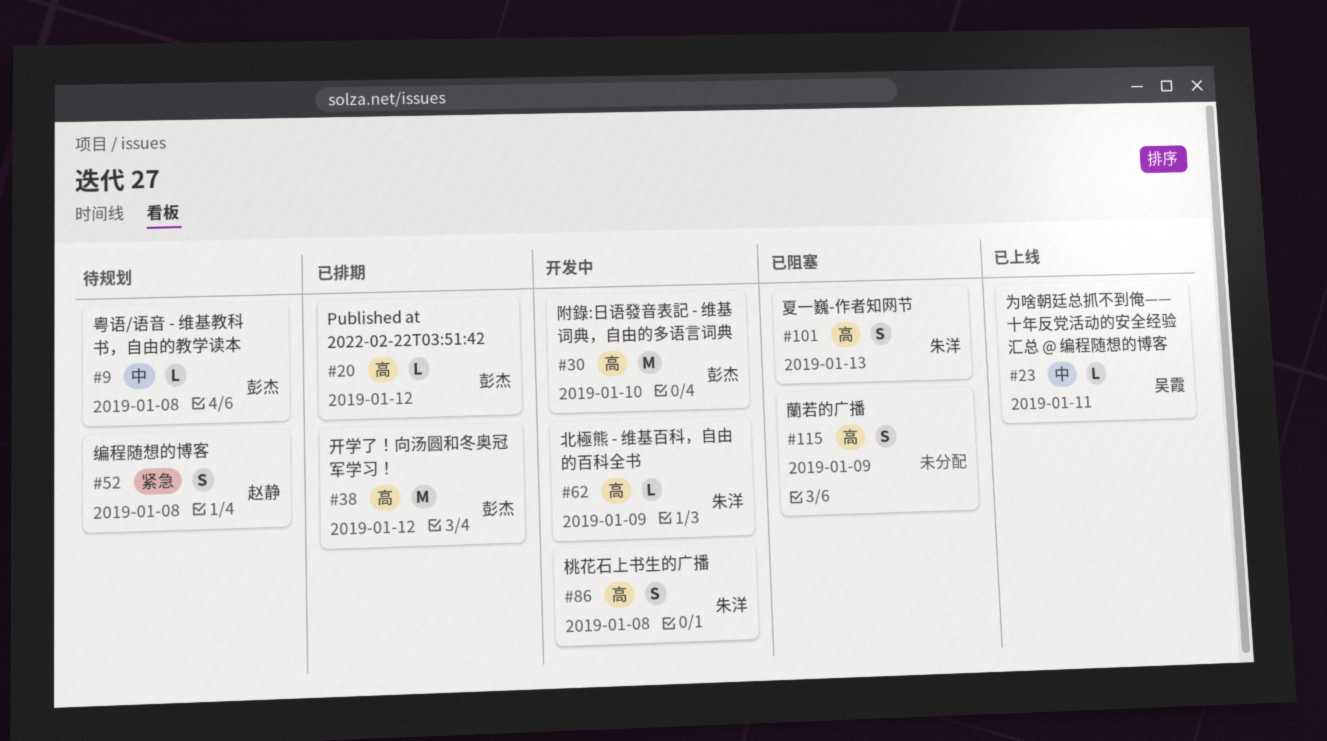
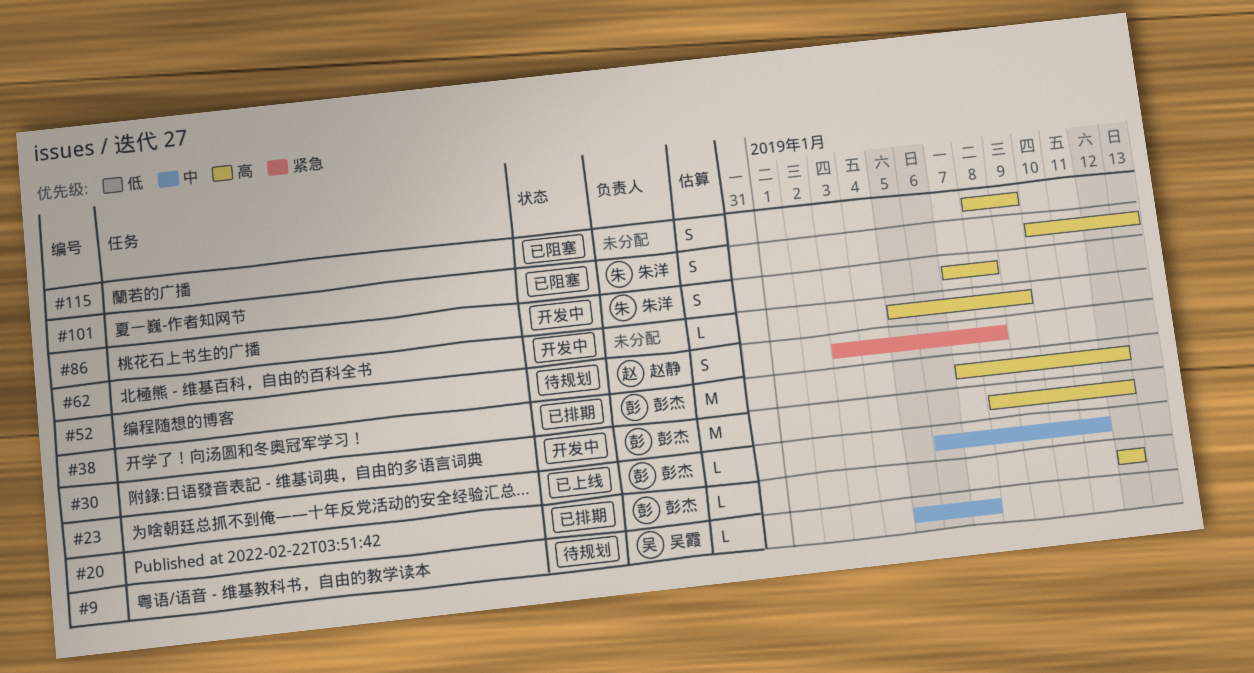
#9, owner: 彭杰 -> 吴霞
#9, due: Jan 8 -> Jan 7
#23, owner: 吴霞 -> 彭杰
#30, due: Jan 10 -> Jan 12
#62, owner: 朱洋 -> none

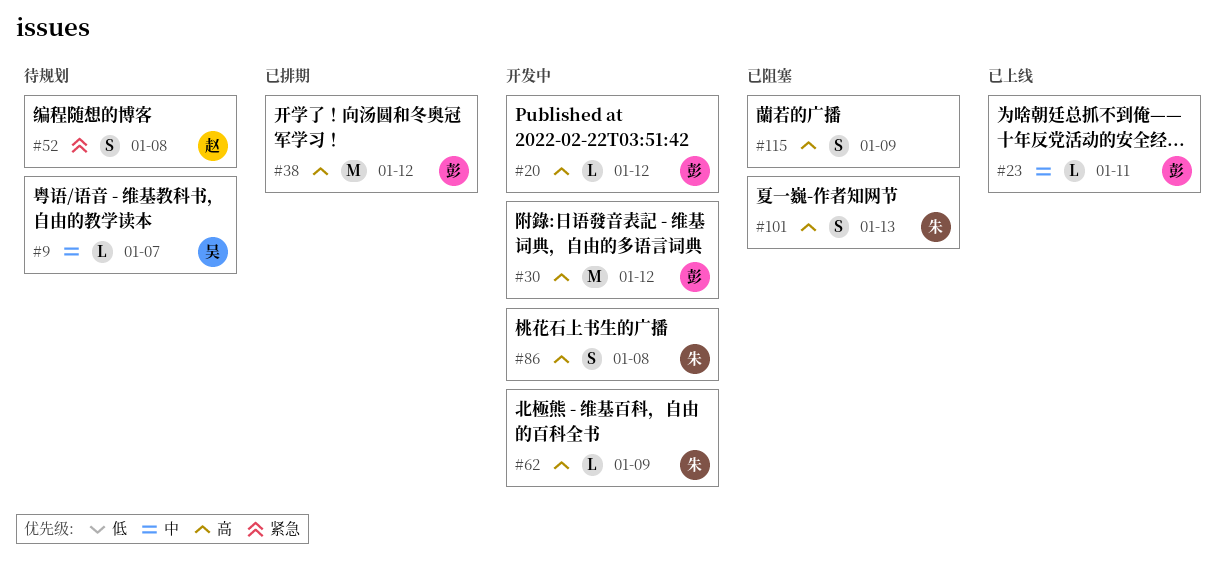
#20, status: 已排期 -> 开发中
#62, owner: none -> 朱洋

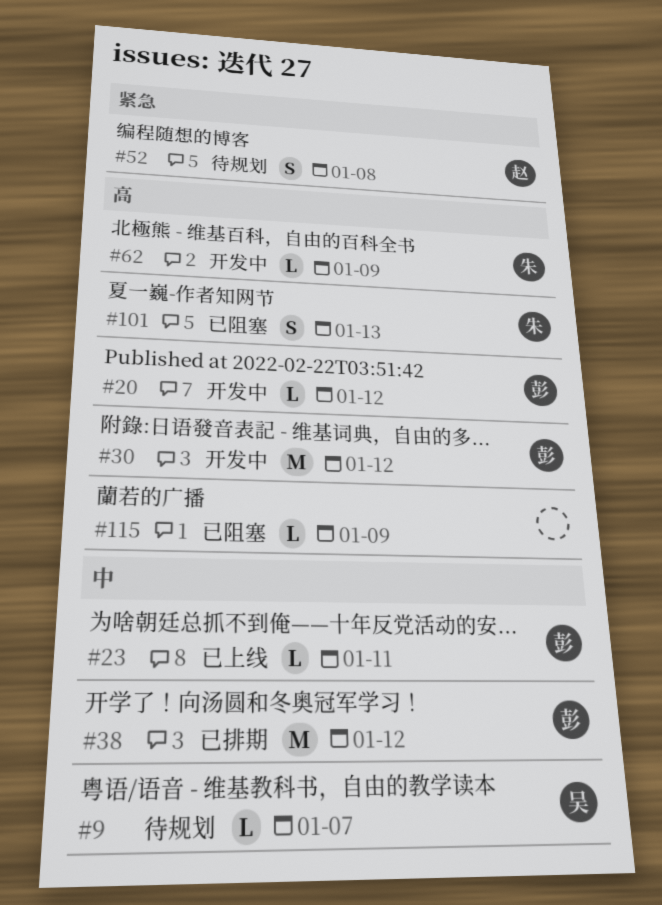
#38, priority: 高 -> 中
#86: present -> none
#115, estimate: S -> L

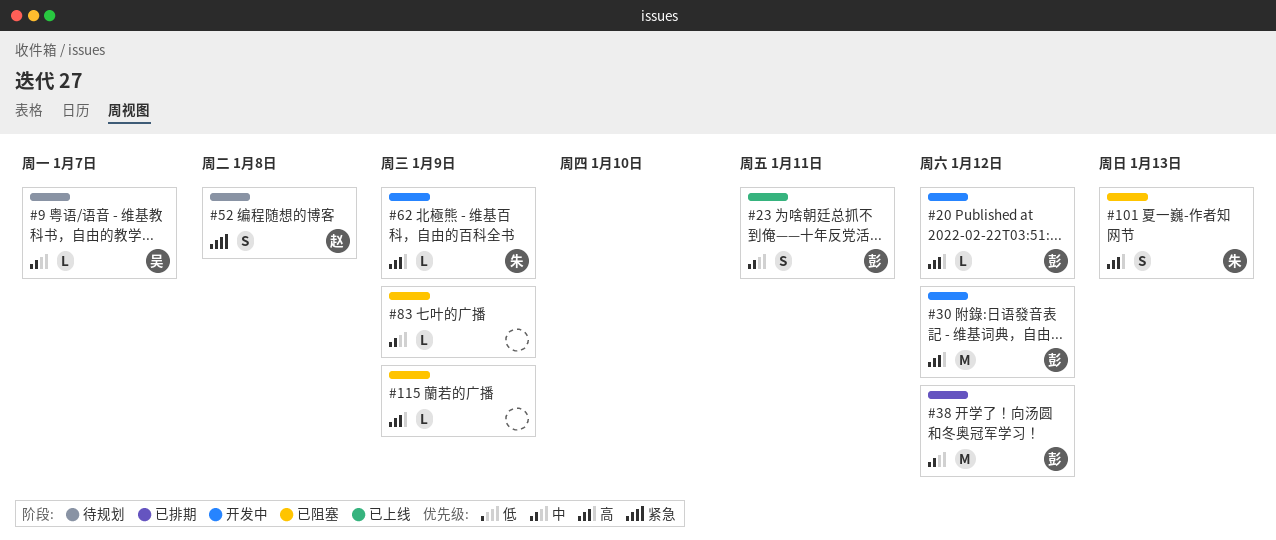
#23, estimate: L -> S
#83: none -> present

